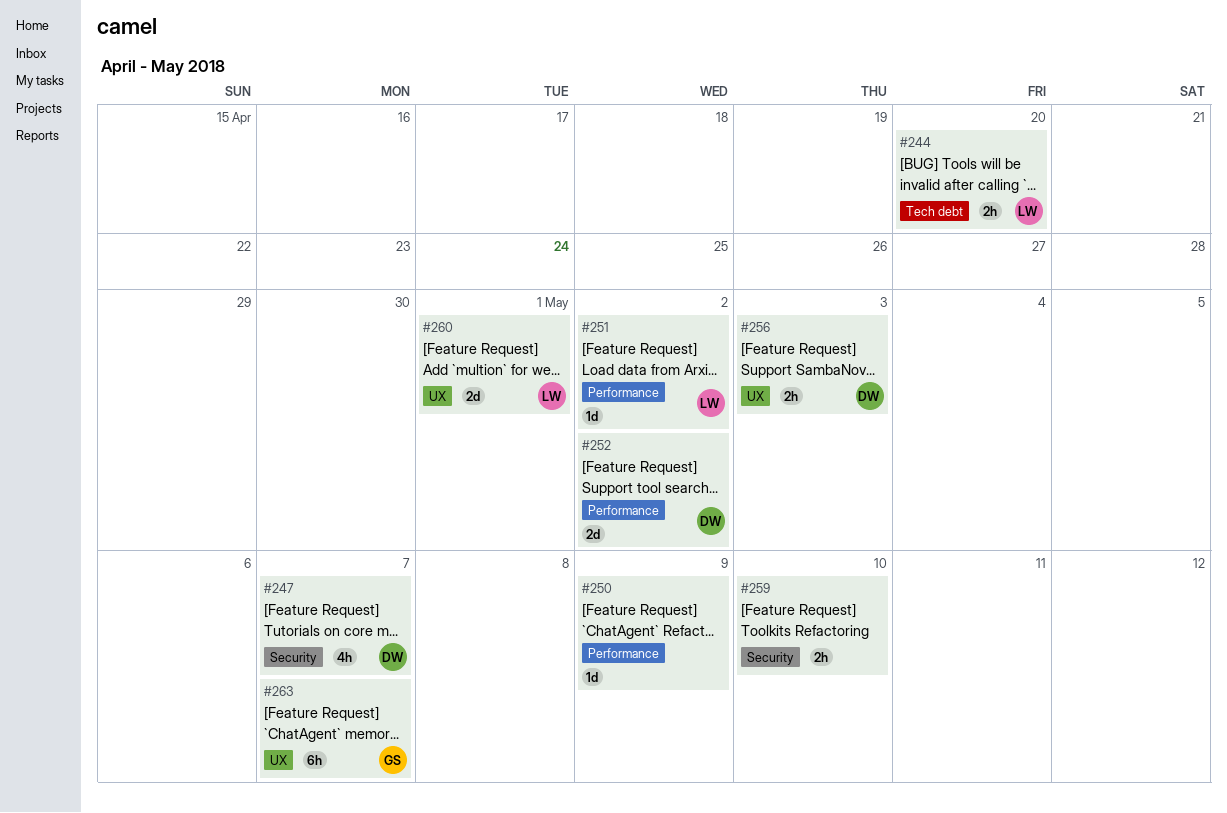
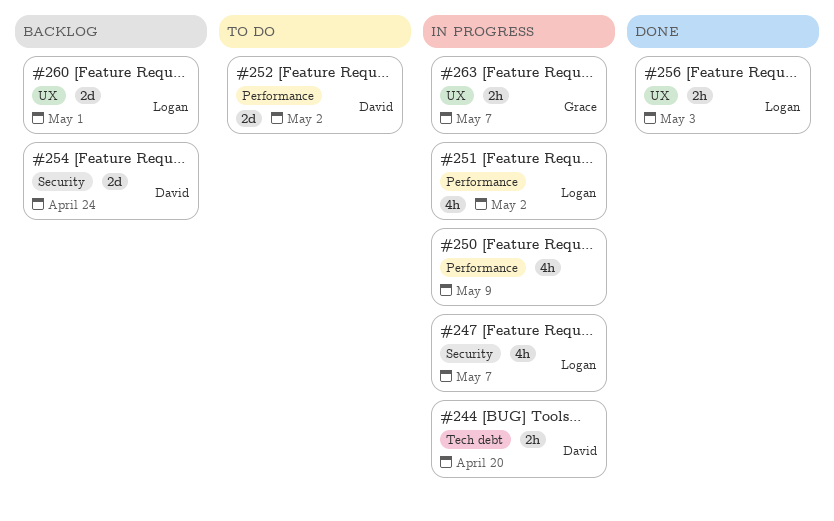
#244, owner: Logan -> David
#247, owner: David -> Logan
#250, estimate: 1d -> 4h
#251, estimate: 1d -> 4h
#254: none -> present
#256, owner: David -> Logan
#259: present -> none
#263, estimate: 6h -> 2h

